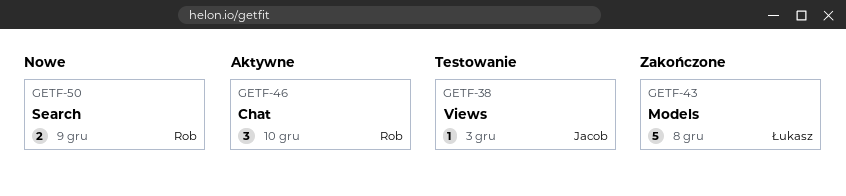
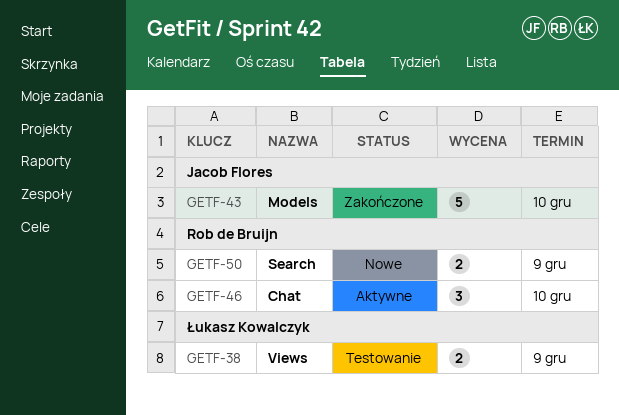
GETF-38, owner: Jacob Flores -> Łukasz Kowalczyk
GETF-38, estimate: 1 -> 2
GETF-38, due: Dec 3 -> Dec 9
GETF-43, owner: Łukasz Kowalczyk -> Jacob Flores
GETF-43, due: Dec 8 -> Dec 10

